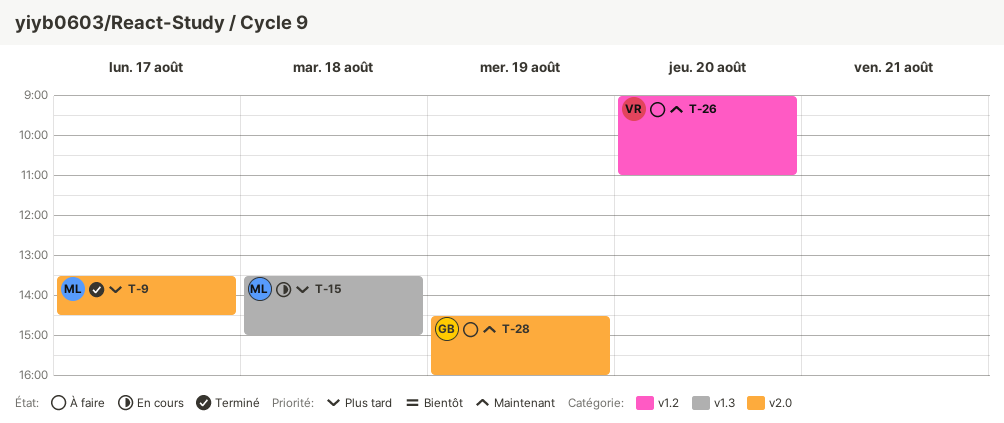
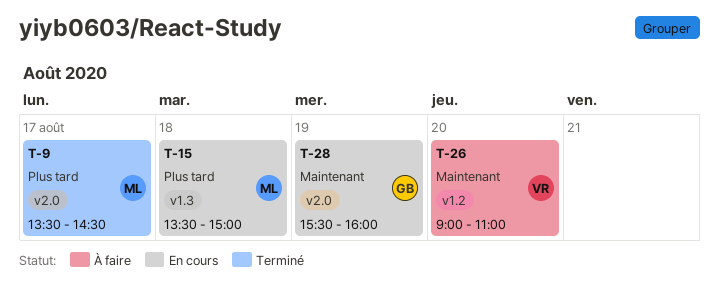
T-28, status: À faire -> En cours
T-28, begins: 14:30 -> 15:30

